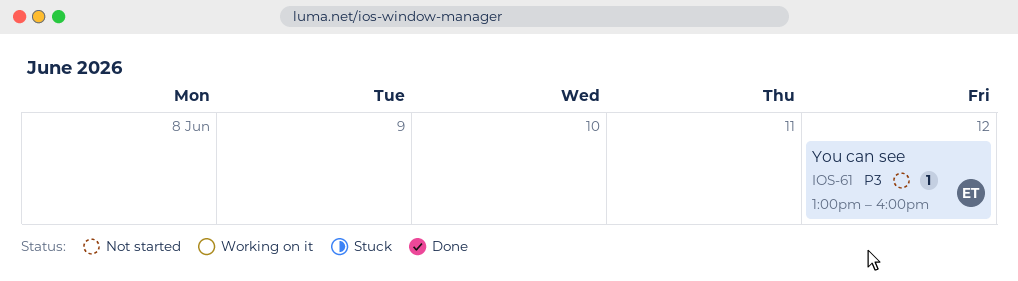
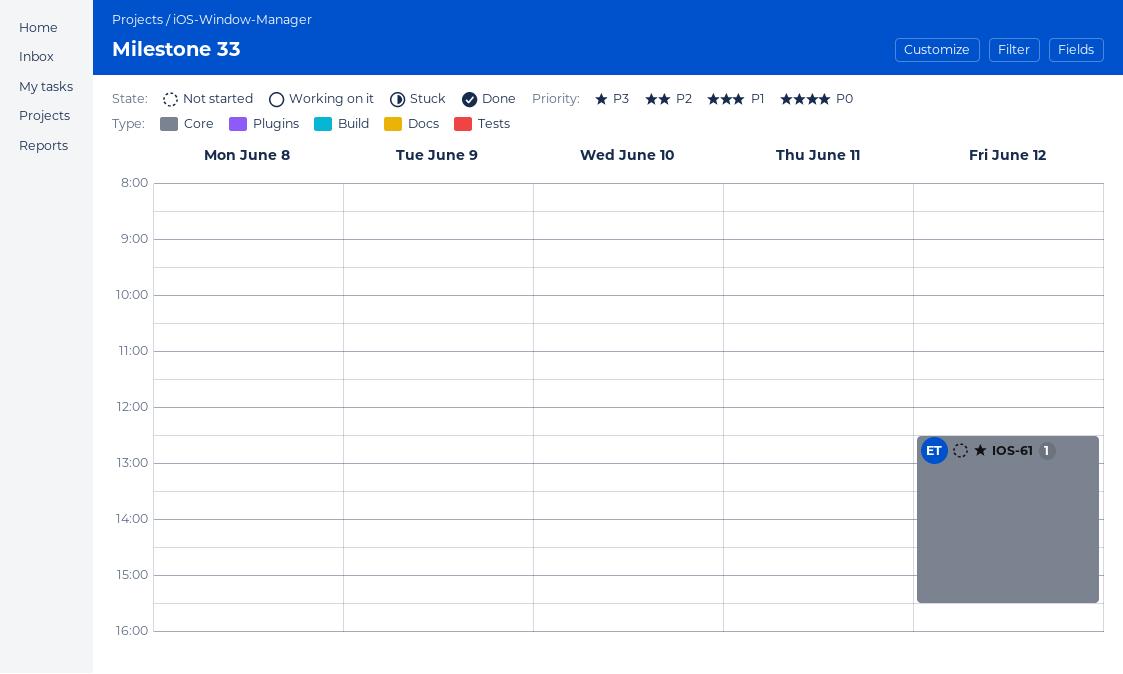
IOS-61, begins: 13:00 -> 12:30
IOS-61, ends: 16:00 -> 15:30

